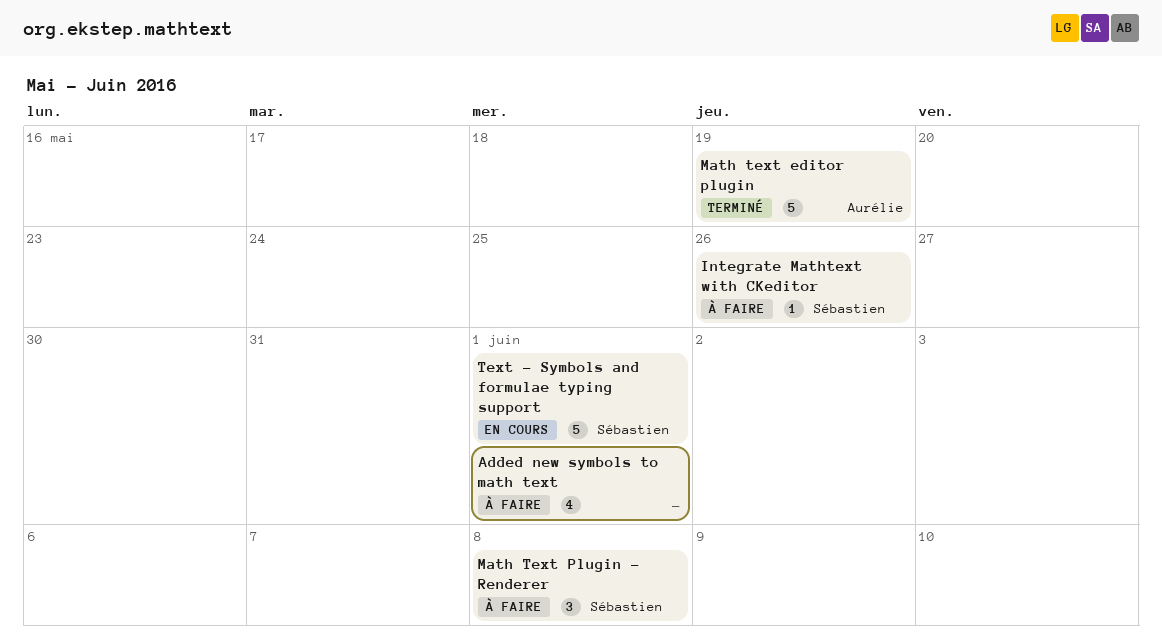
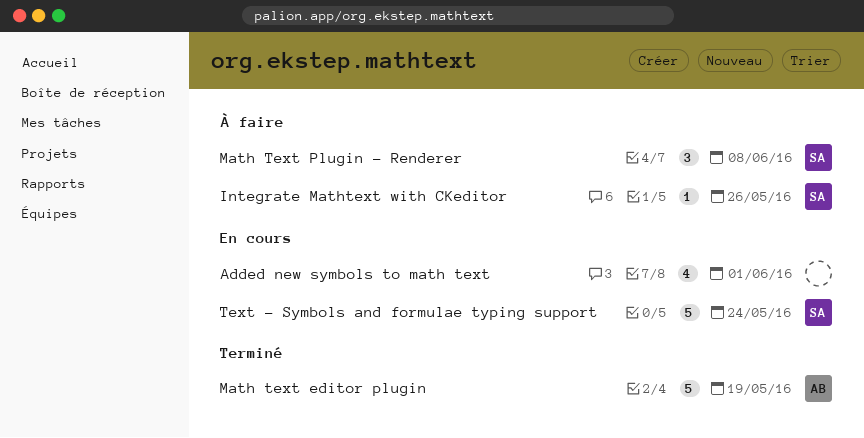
Added new symbols to math text, status: À faire -> En cours
Text - Symbols and formulae typing support, due: Jun 1 -> May 24

